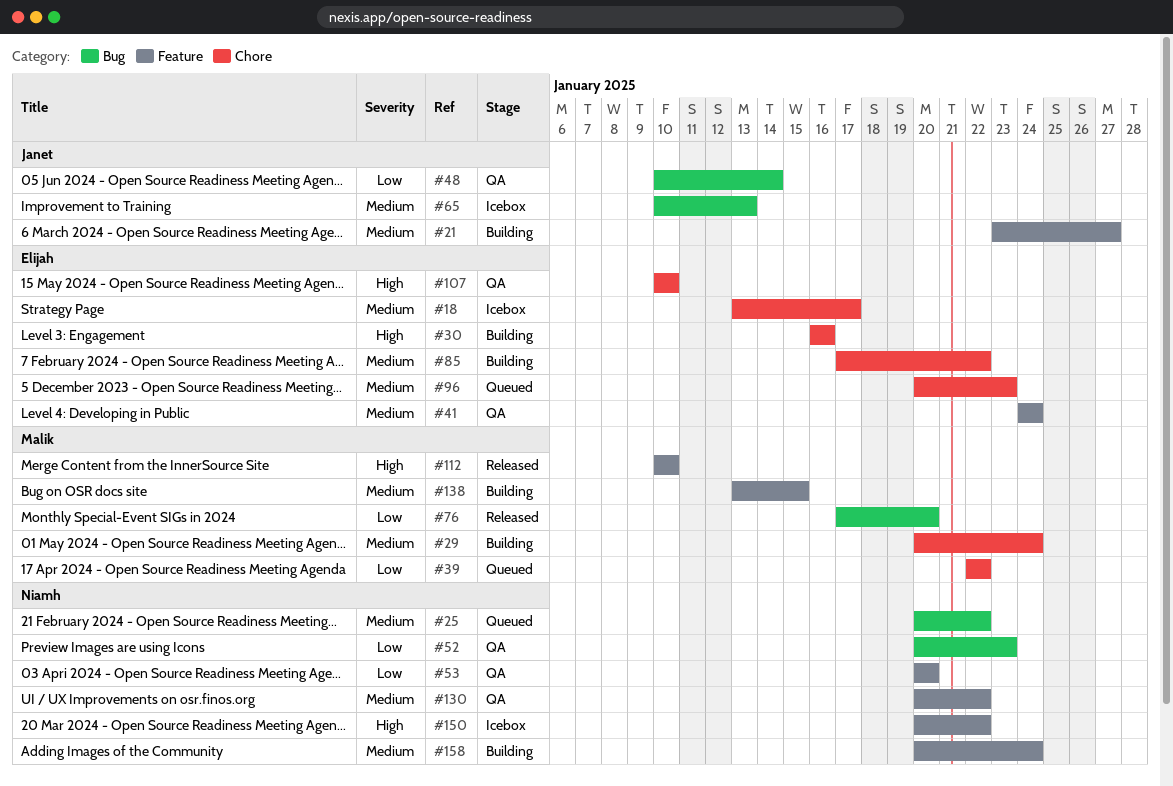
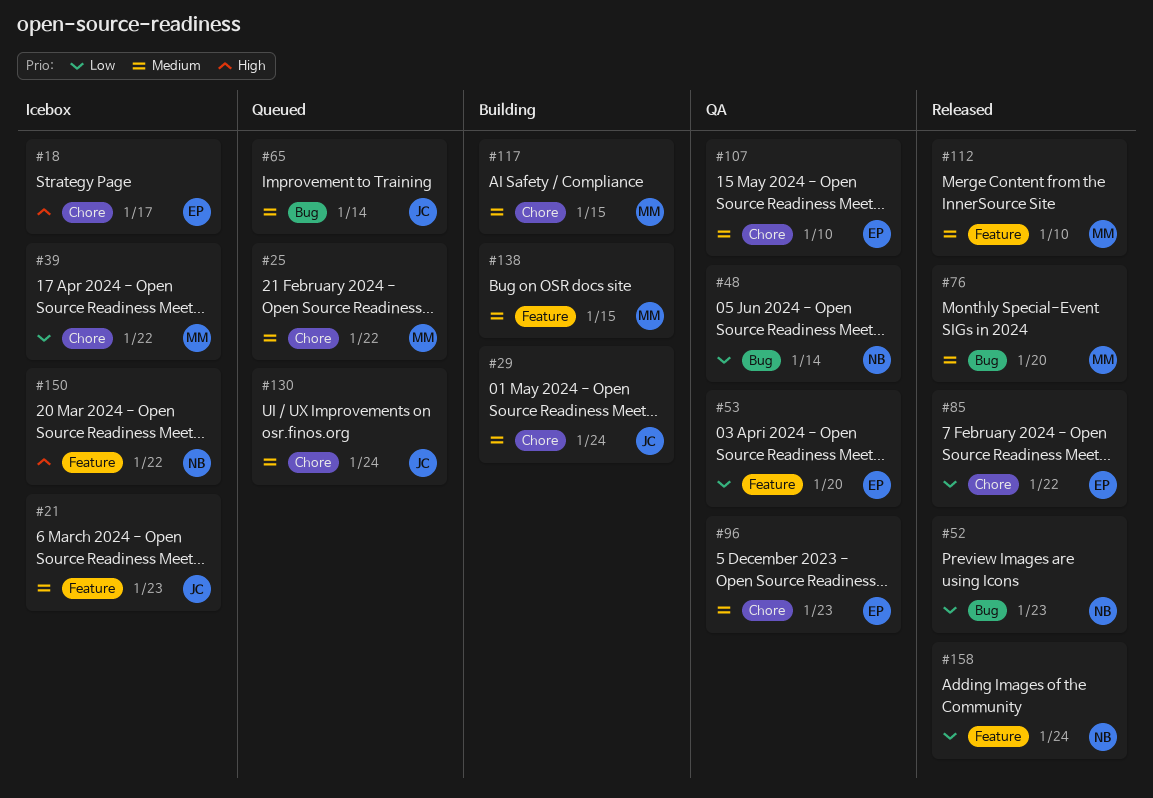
#18, priority: Medium -> High
#21, status: Building -> Icebox
#21, due: Jan 27 -> Jan 23
#25, owner: Niamh -> Malik
#25, label: Bug -> Chore
#29, owner: Malik -> Janet
#30: present -> none
#39, status: Queued -> Icebox
#41: present -> none
#48, owner: Janet -> Niamh
#52, status: QA -> Released
#53, owner: Niamh -> Elijah
#65, status: Icebox -> Queued
#65, due: Jan 13 -> Jan 14
#76, priority: Low -> Medium
#85, status: Building -> Released
#85, priority: Medium -> Low
#96, status: Queued -> QA
#107, priority: High -> Medium
#112, priority: High -> Medium
#117: none -> present
#130, status: QA -> Queued
#130, owner: Niamh -> Janet
#130, label: Feature -> Chore
#130, due: Jan 22 -> Jan 24
#158, status: Building -> Released
#158, priority: Medium -> Low

